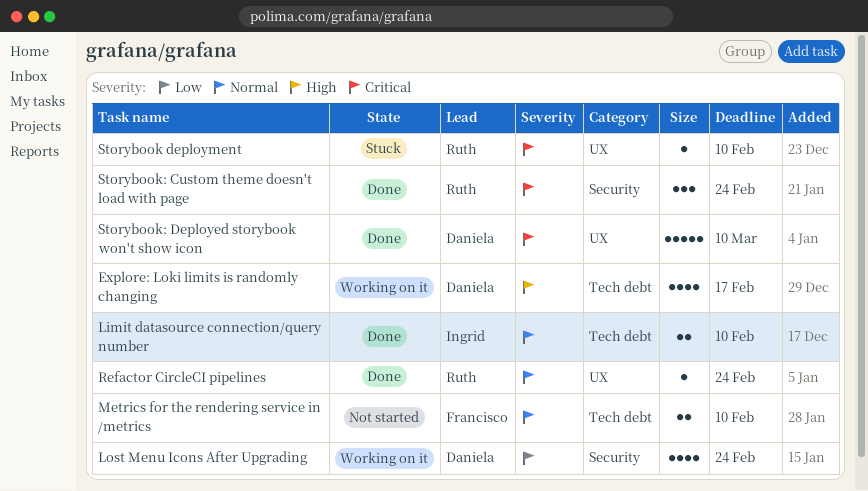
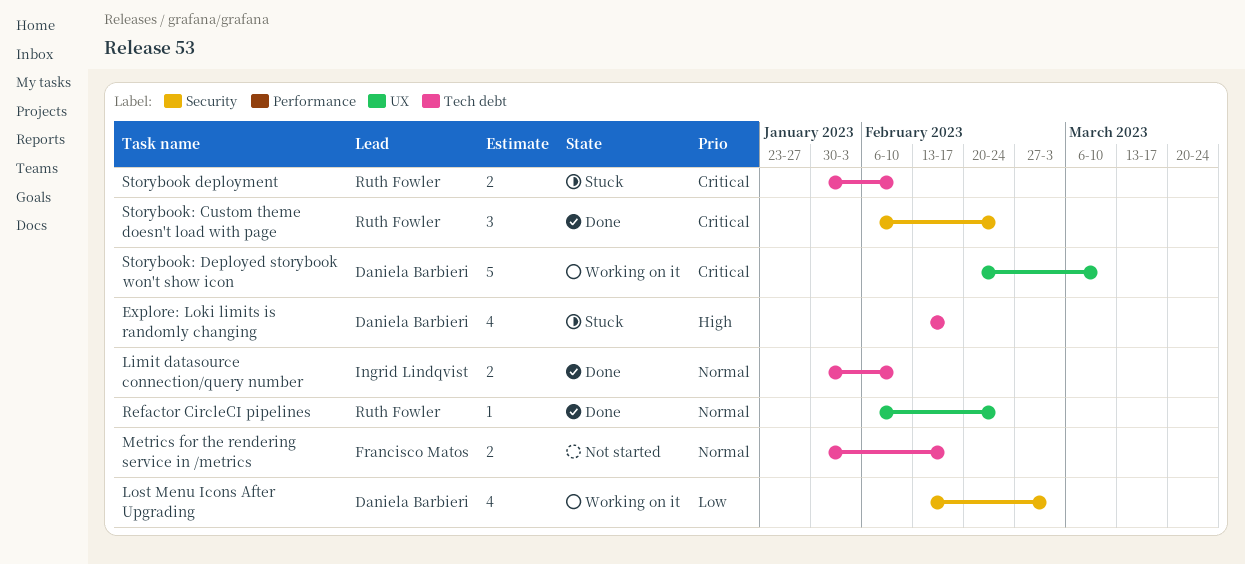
Explore: Loki limits is randomly changing, status: Working on it -> Stuck
Lost Menu Icons After Upgrading, due: Feb 24 -> Mar 3
Metrics for the rendering service in /metrics, due: Feb 10 -> Feb 17
Storybook deployment, label: UX -> Tech debt
Storybook deployment, estimate: 1 -> 2
Storybook: Deployed storybook won't show icon, status: Done -> Working on it

